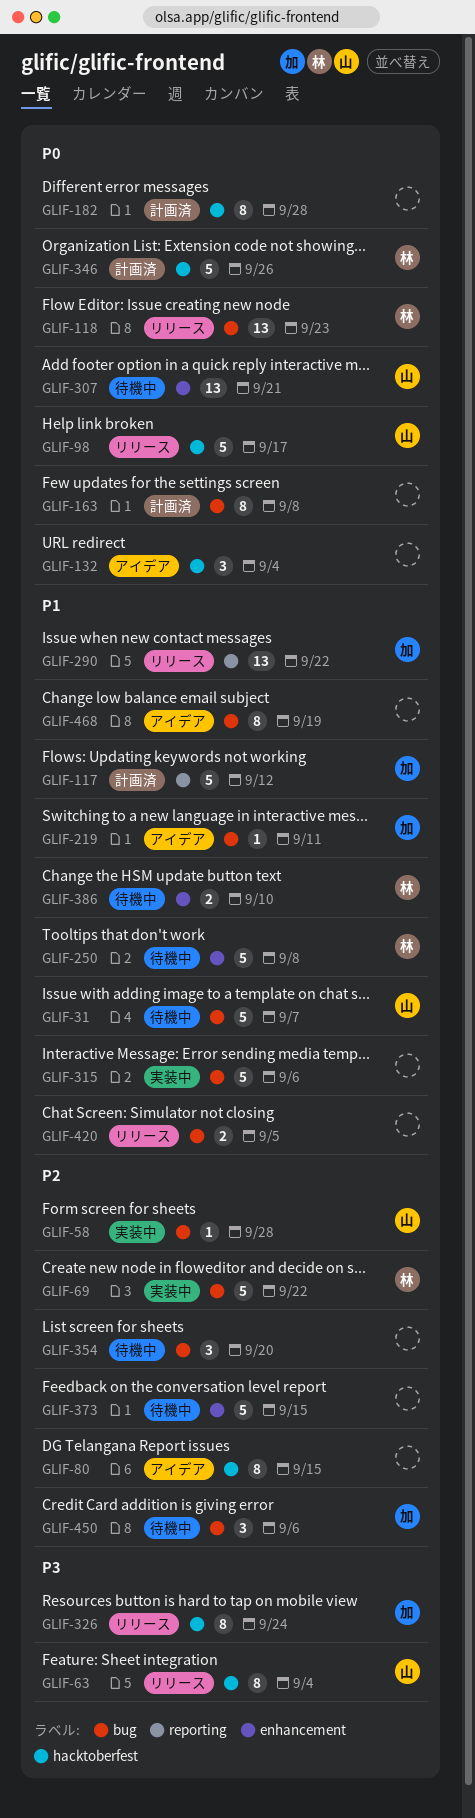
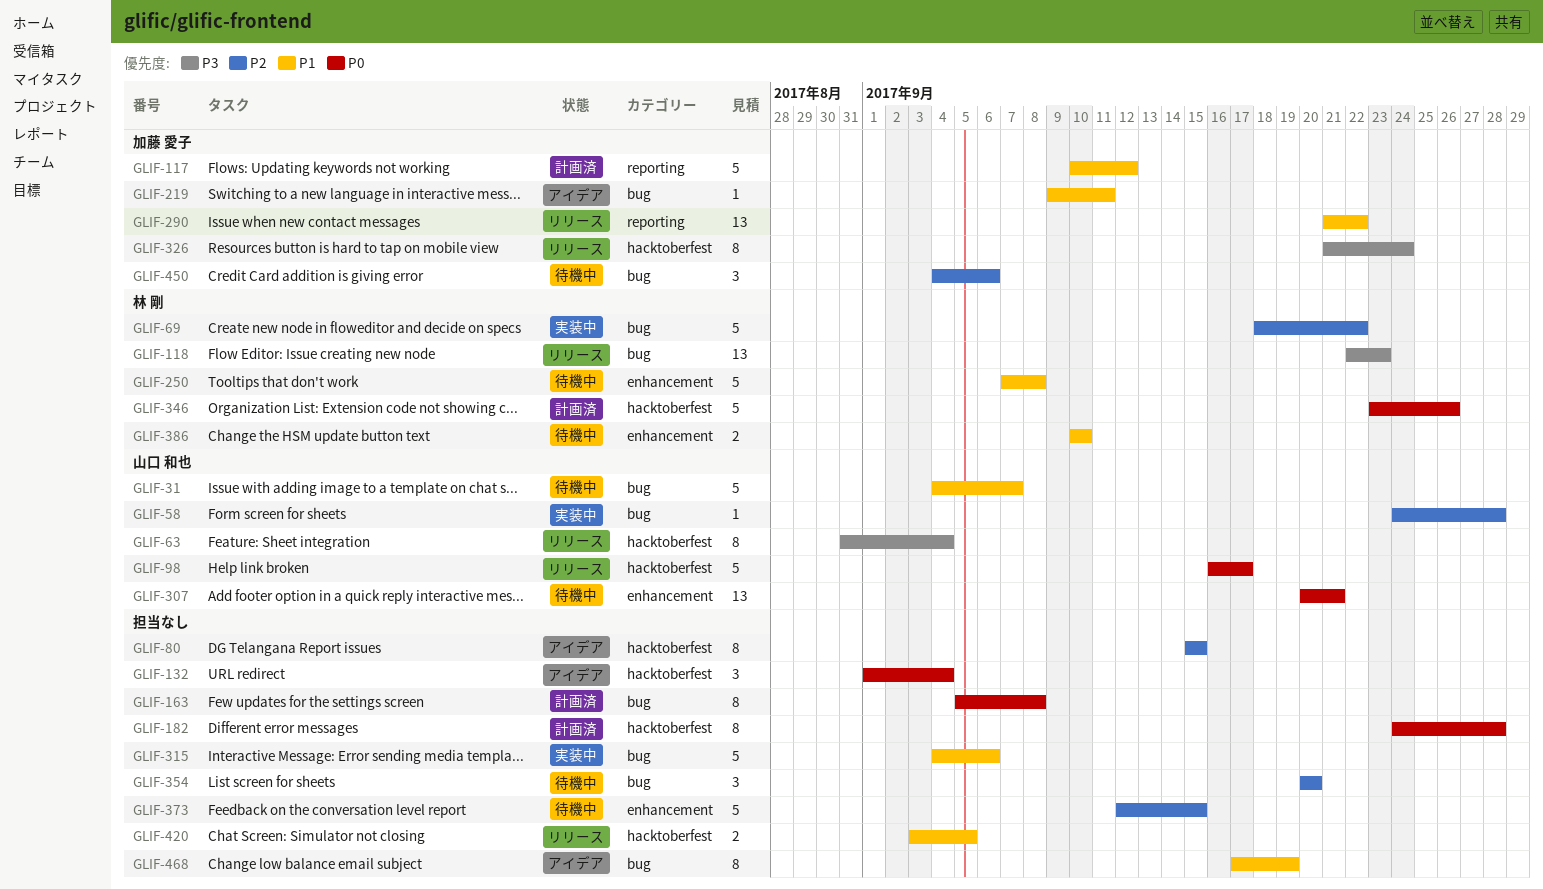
GLIF-118, priority: P0 -> P3
GLIF-420, label: bug -> hacktoberfest

